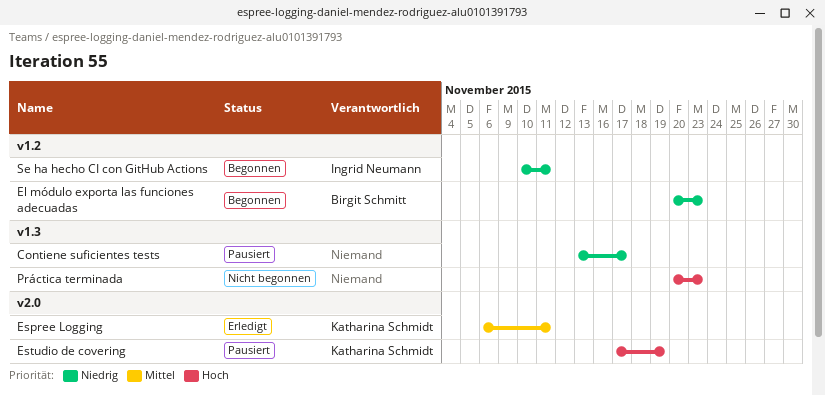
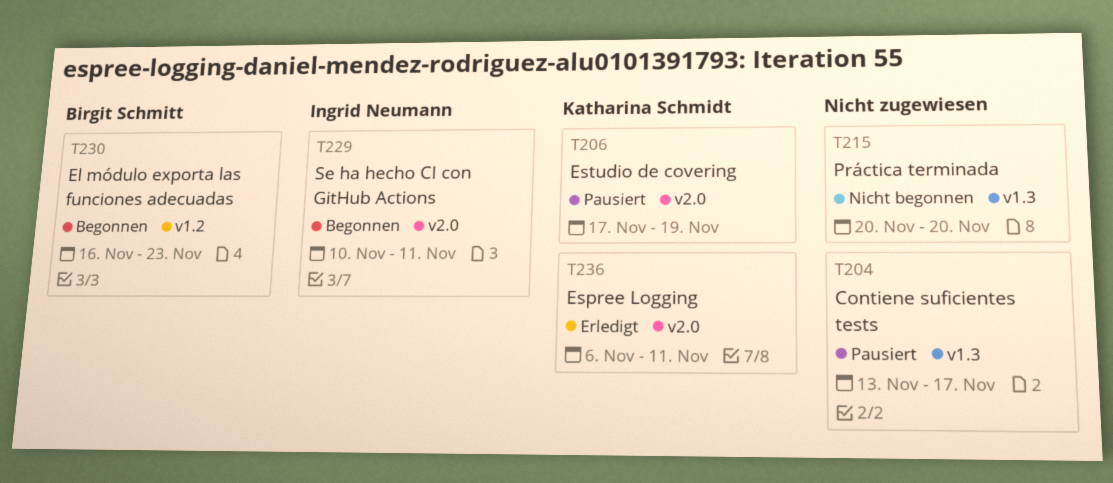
El módulo exporta las funciones adecuadas, start: Nov 20 -> Nov 16
Práctica terminada, due: Nov 23 -> Nov 20
Se ha hecho CI con GitHub Actions, label: v1.2 -> v2.0

